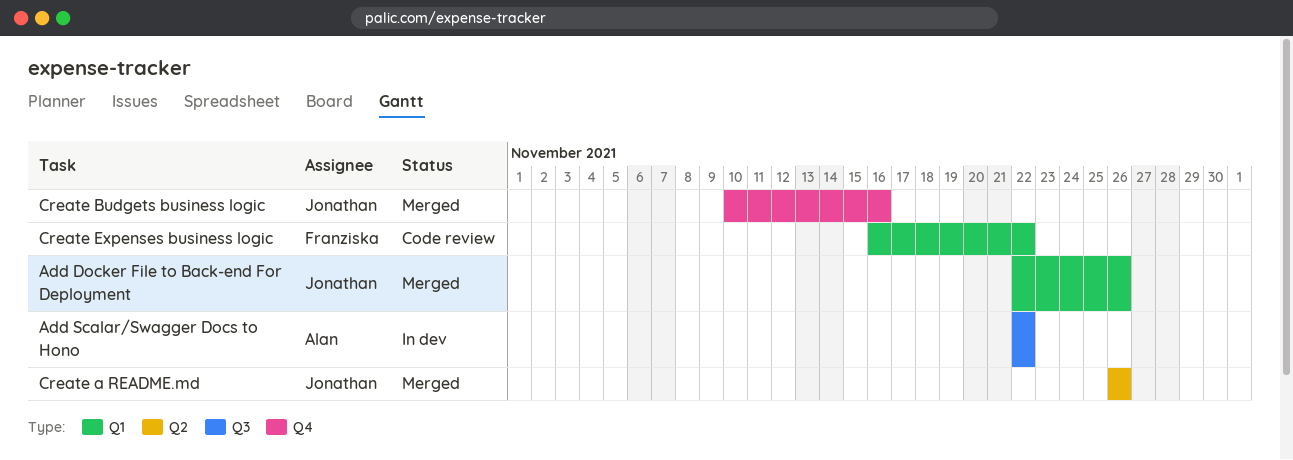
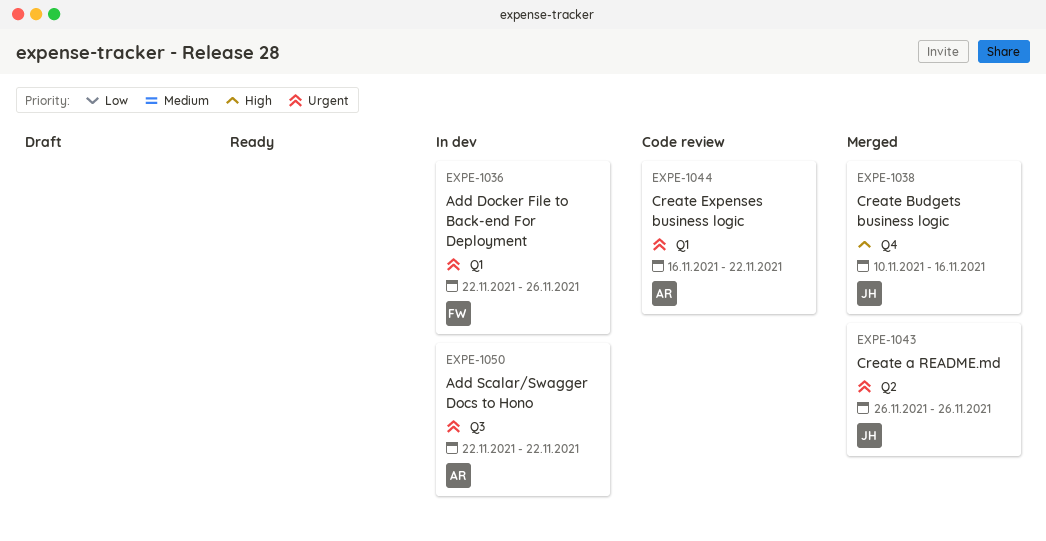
Add Docker File to Back-end For Deployment, status: Merged -> In dev
Add Docker File to Back-end For Deployment, owner: Jonathan -> Franziska
Create Expenses business logic, owner: Franziska -> Alan

